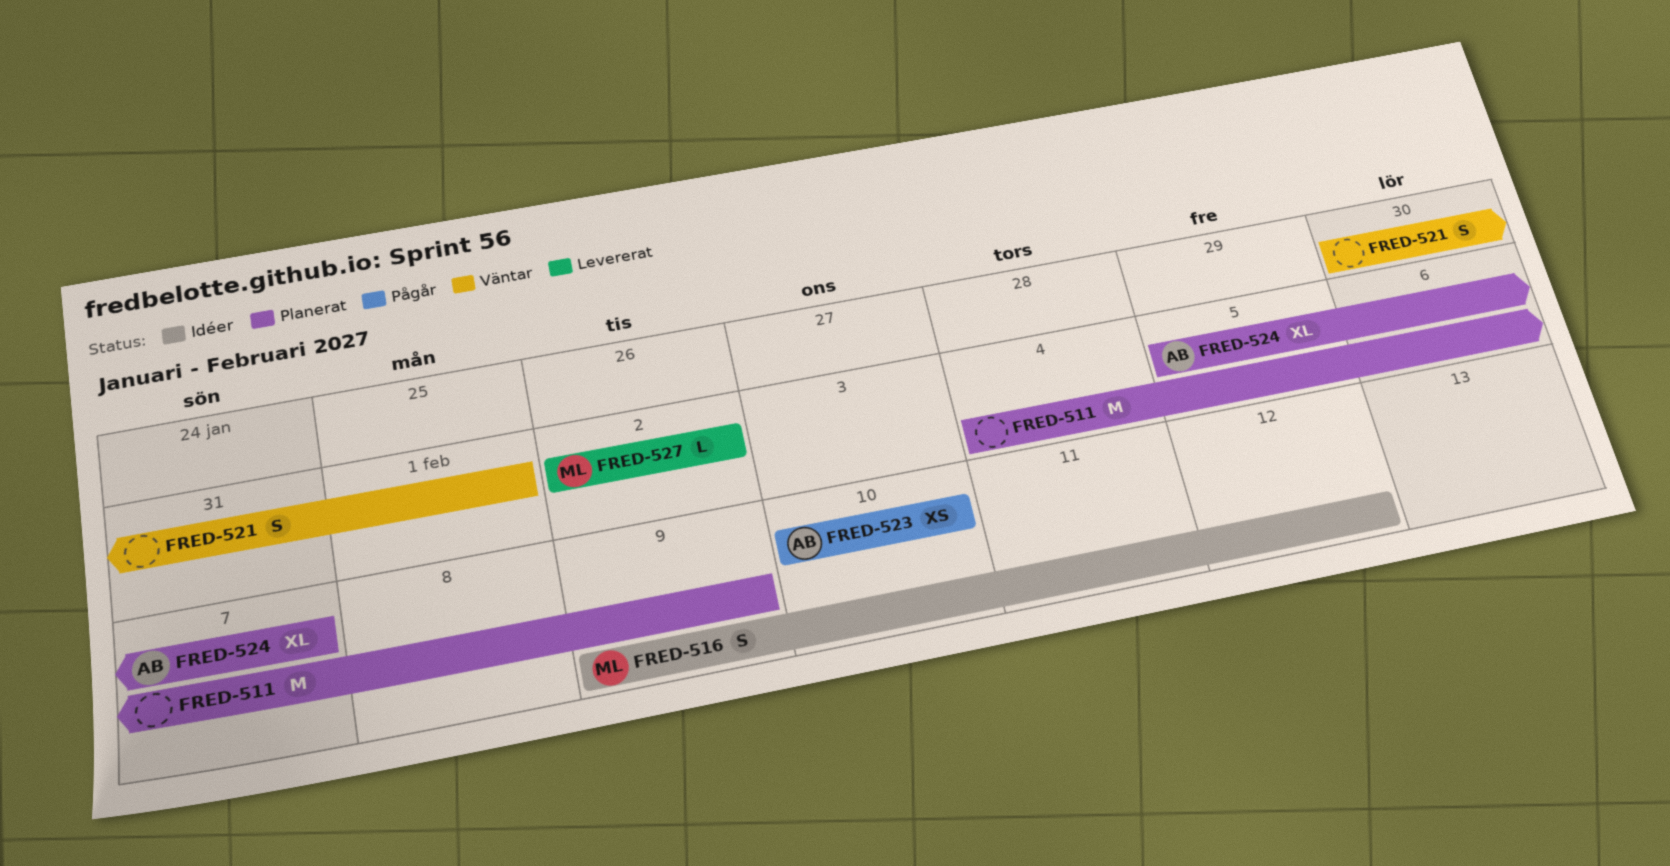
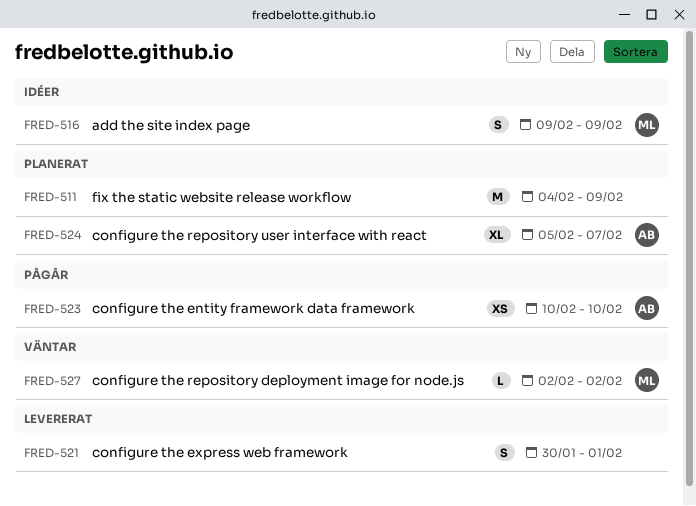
FRED-516, due: Feb 12 -> Feb 9
FRED-521, status: Väntar -> Levererat
FRED-527, status: Levererat -> Väntar

